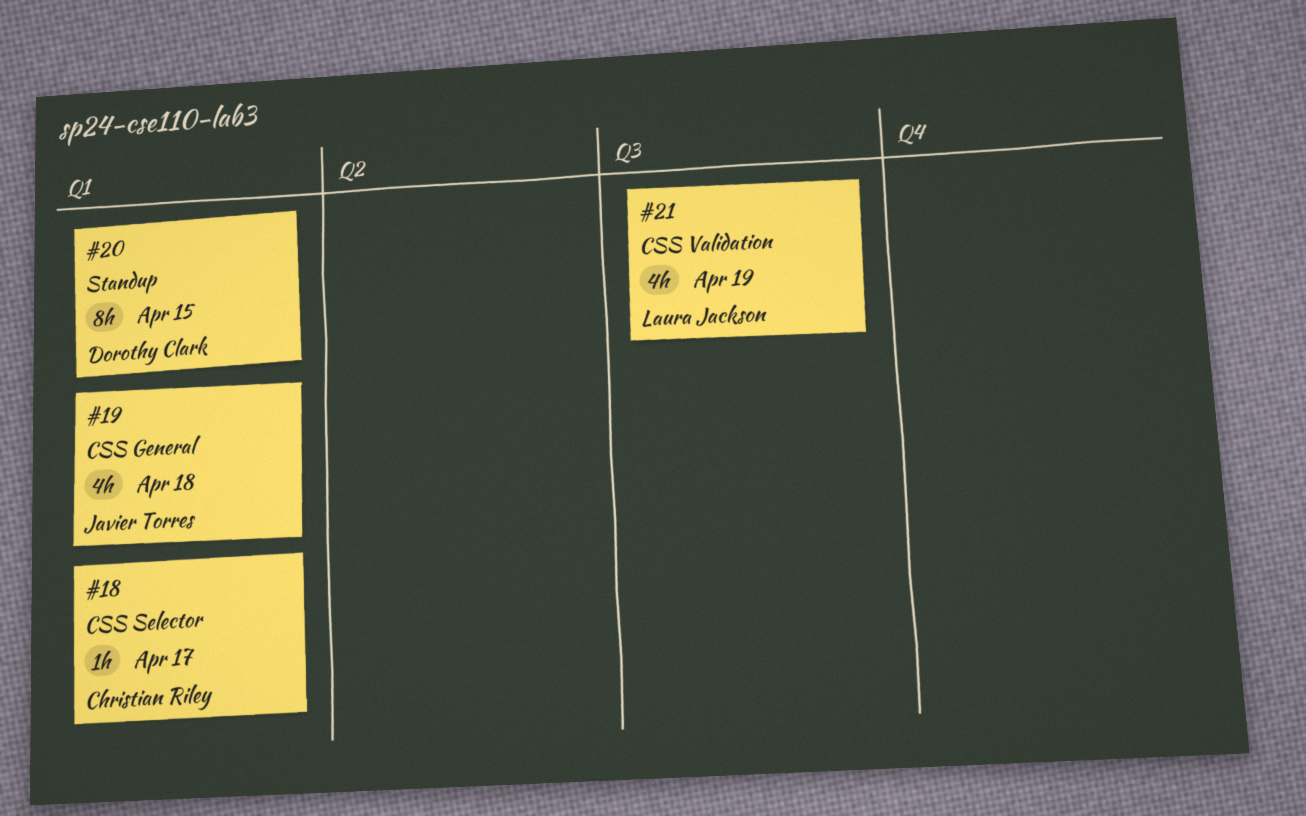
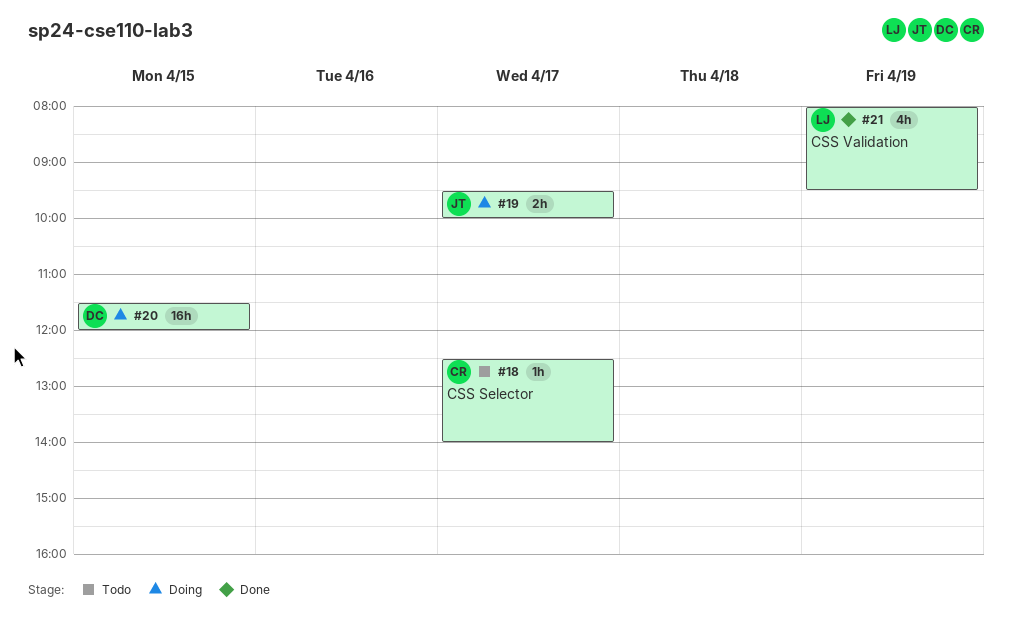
#19, estimate: 4h -> 2h
#19, day: Apr 18 -> Apr 17
#20, estimate: 8h -> 16h

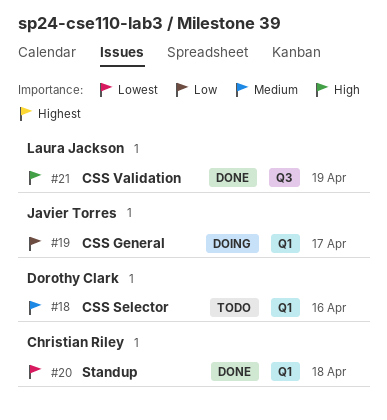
#18, owner: Christian Riley -> Dorothy Clark
#18, day: Apr 17 -> Apr 16
#20, status: Doing -> Done
#20, owner: Dorothy Clark -> Christian Riley
#20, day: Apr 15 -> Apr 18

